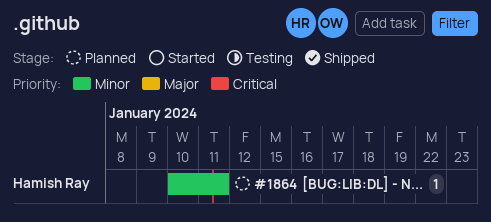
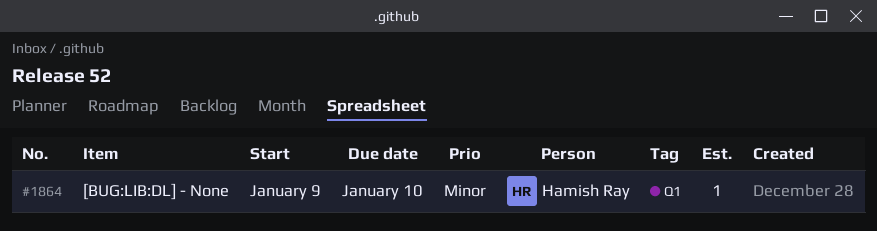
#1864, start: Jan 10 -> Jan 9
#1864, due: Jan 11 -> Jan 10

